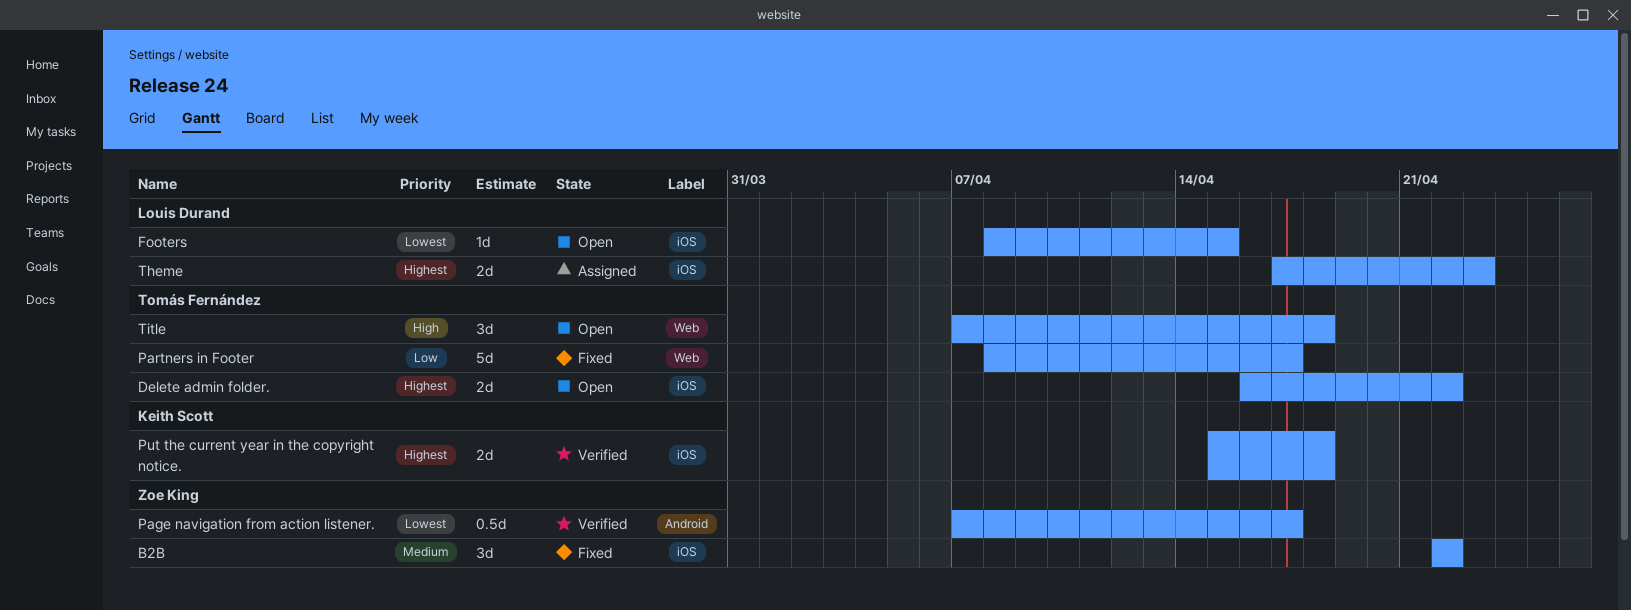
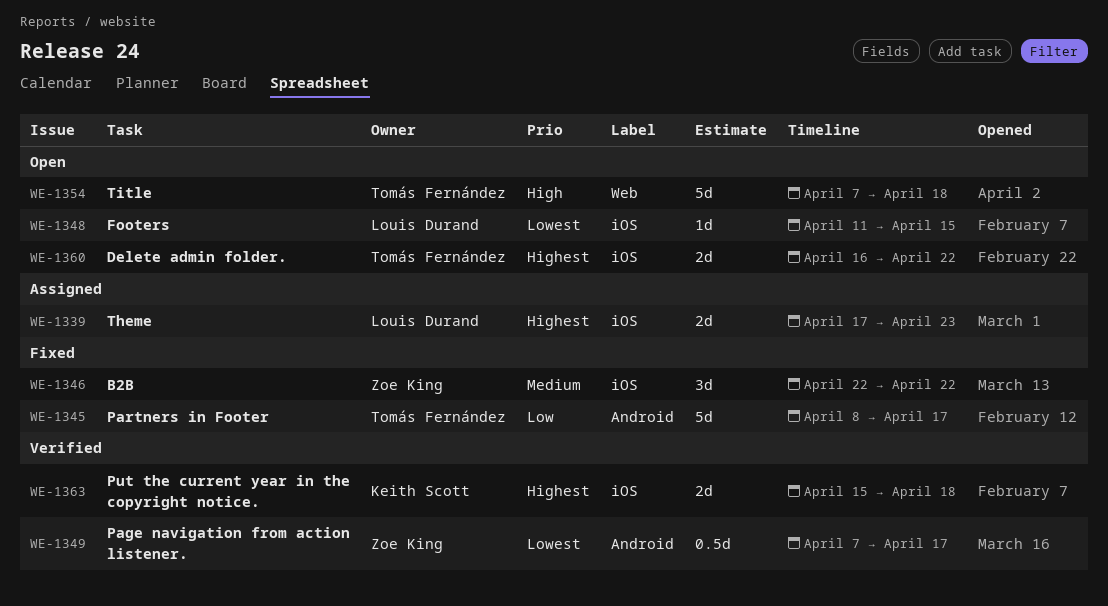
Footers, start: Apr 8 -> Apr 11
Partners in Footer, label: Web -> Android
Title, estimate: 3d -> 5d

